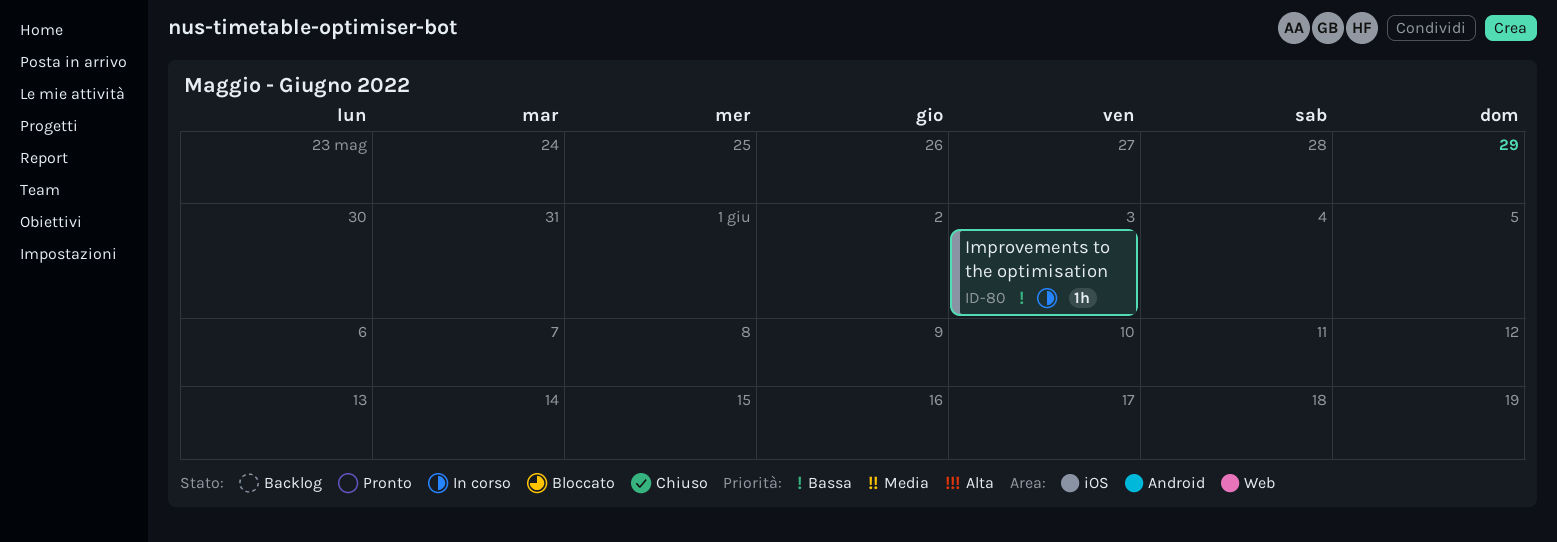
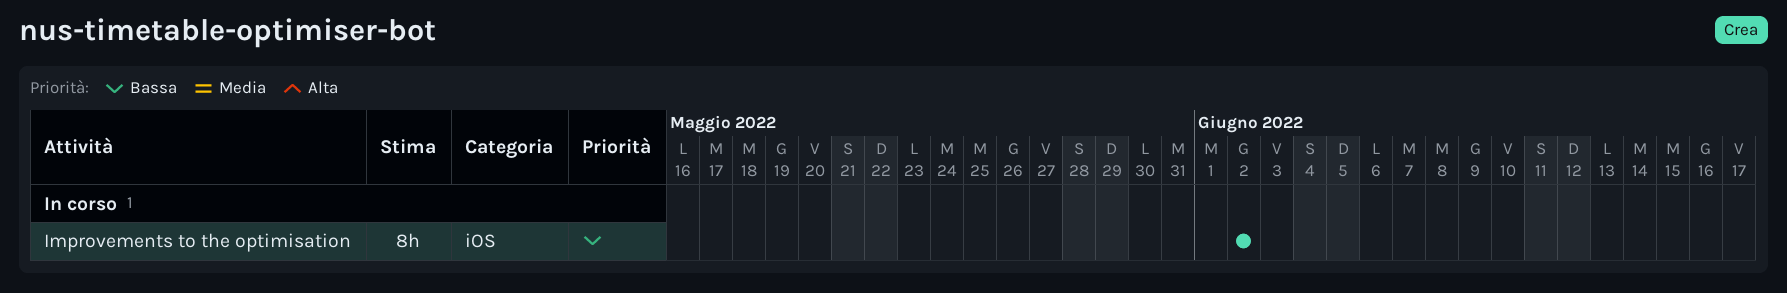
Improvements to the optimisation, estimate: 1h -> 8h
Improvements to the optimisation, due: Jun 3 -> Jun 2

